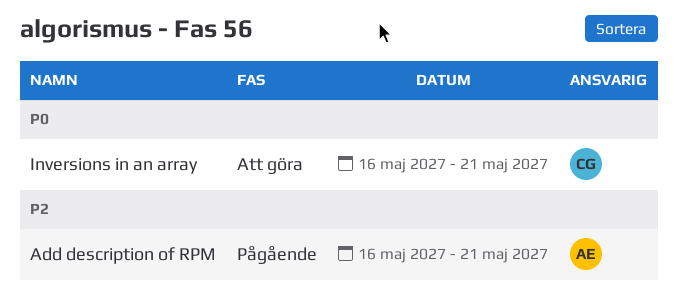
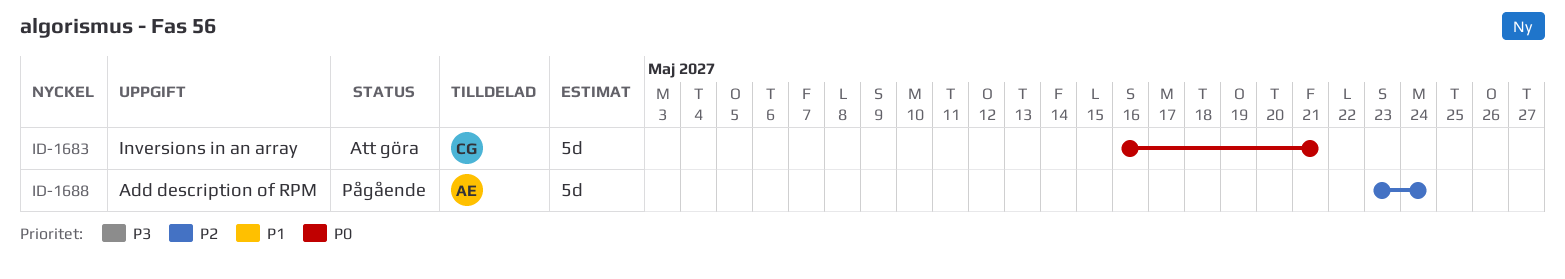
Add description of RPM, start: May 16 -> May 23
Add description of RPM, due: May 21 -> May 24

